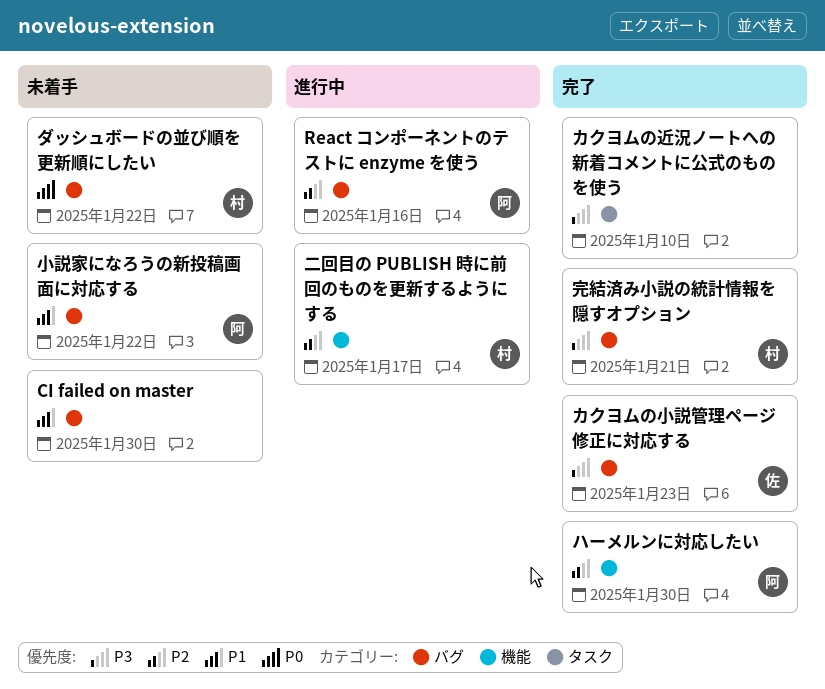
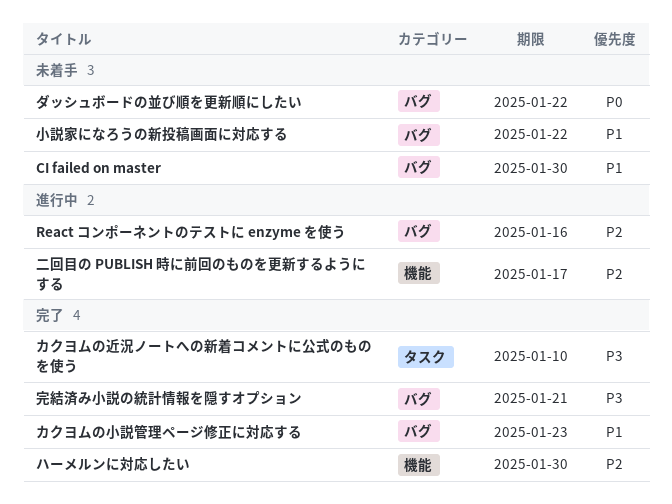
カクヨムの小説管理ページ修正に対応する, priority: P3 -> P1

